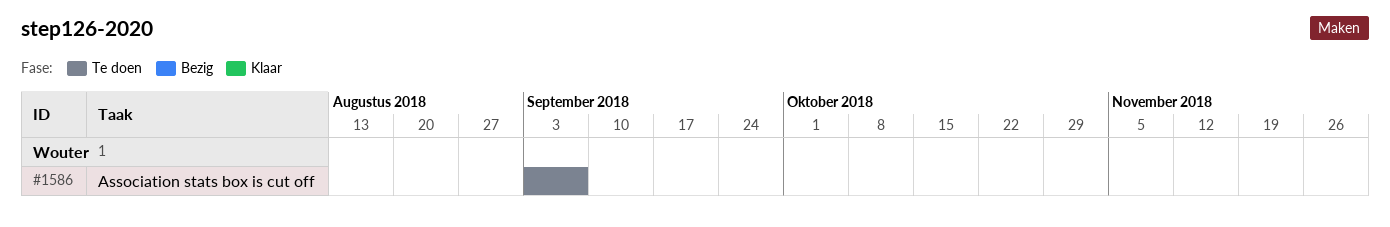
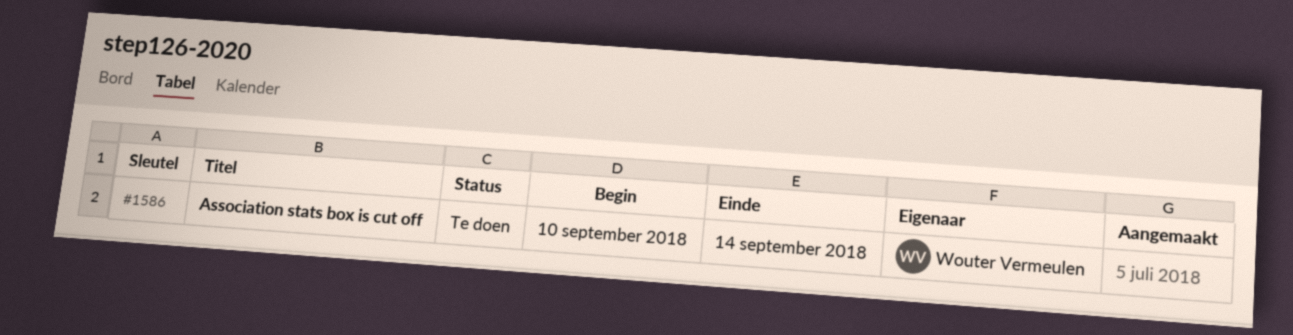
#1586, start: Sep 3 -> Sep 10
#1586, due: Sep 7 -> Sep 14

